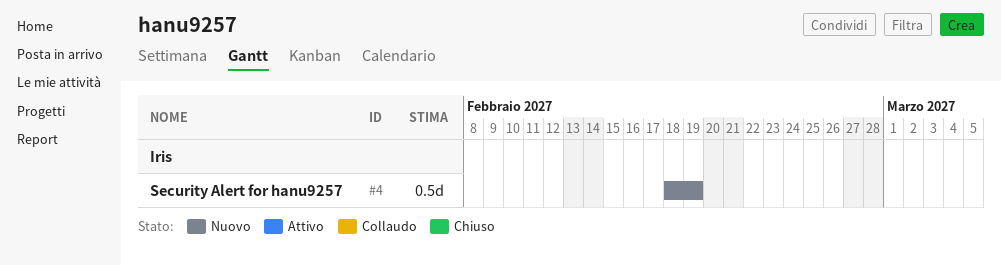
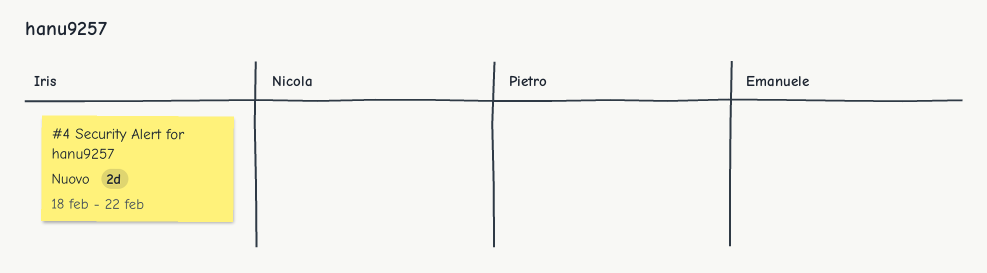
#4, estimate: 0.5d -> 2d
#4, due: Feb 19 -> Feb 22

